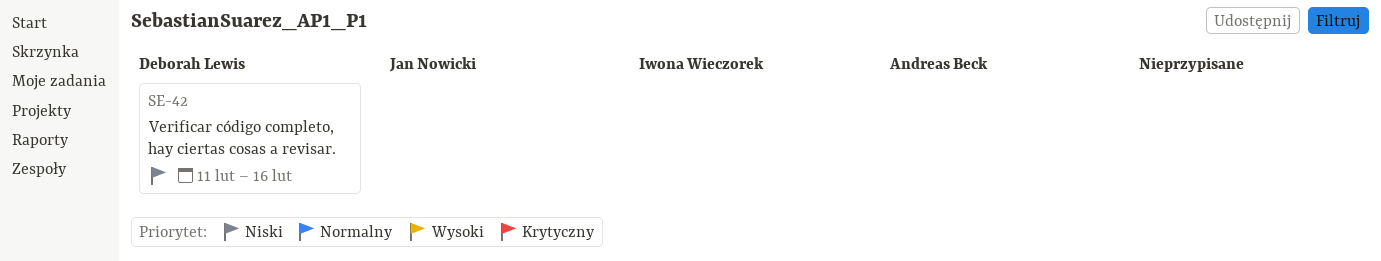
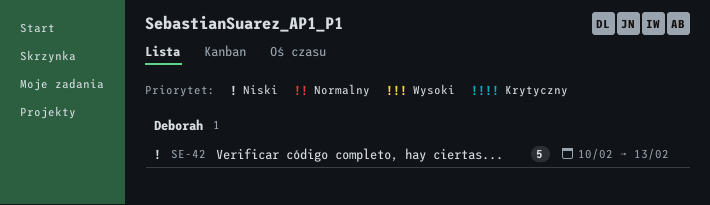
SE-42, start: Feb 11 -> Feb 10
SE-42, due: Feb 16 -> Feb 13

